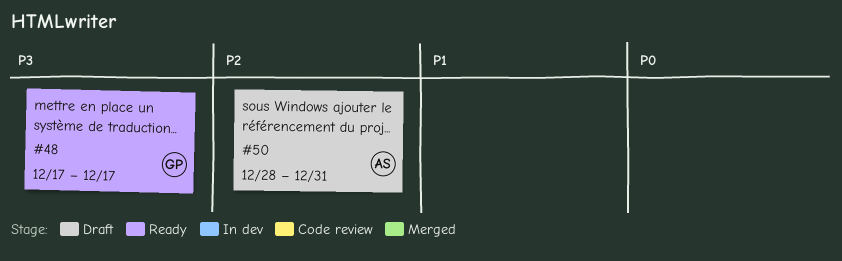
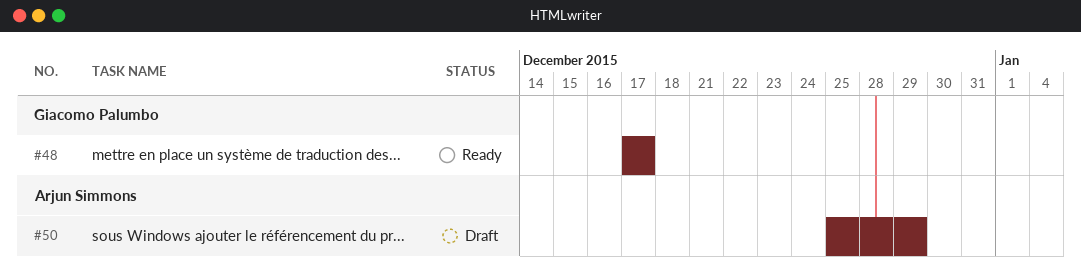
#50, start: Dec 28 -> Dec 25
#50, due: Dec 31 -> Dec 29

